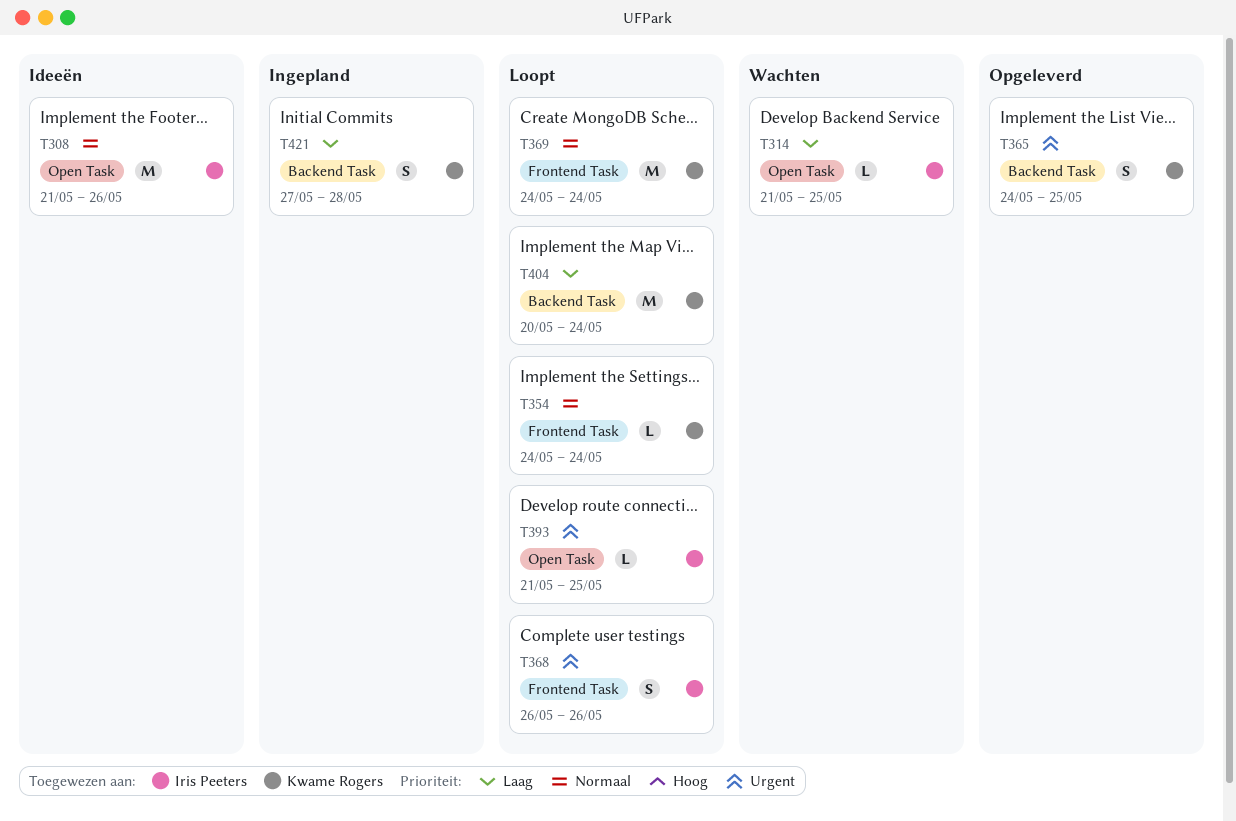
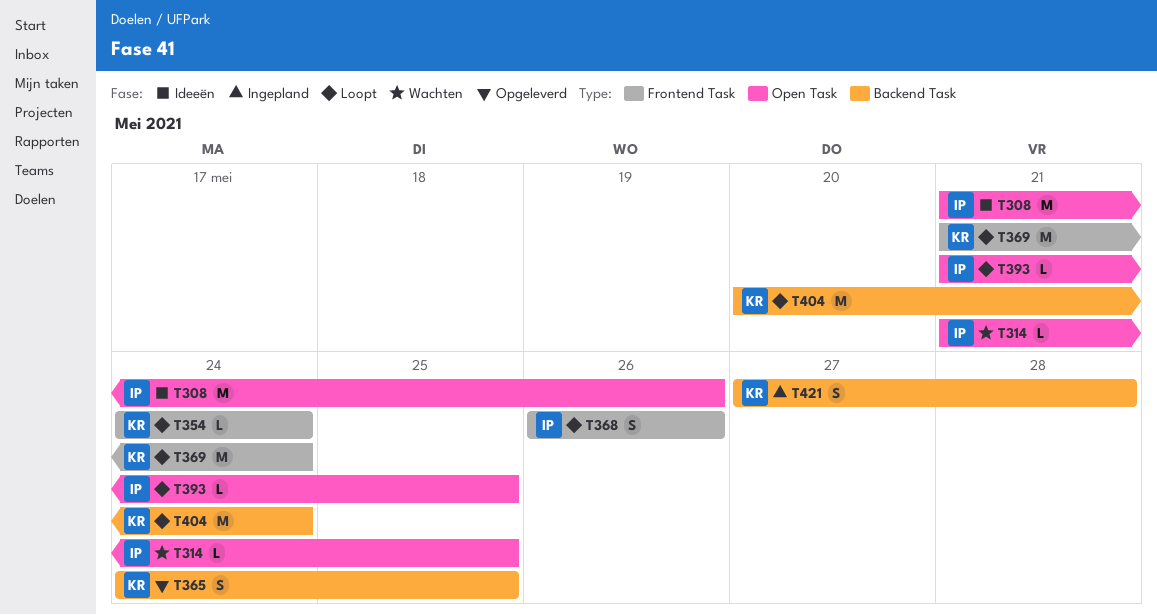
T369, start: May 24 -> May 21

